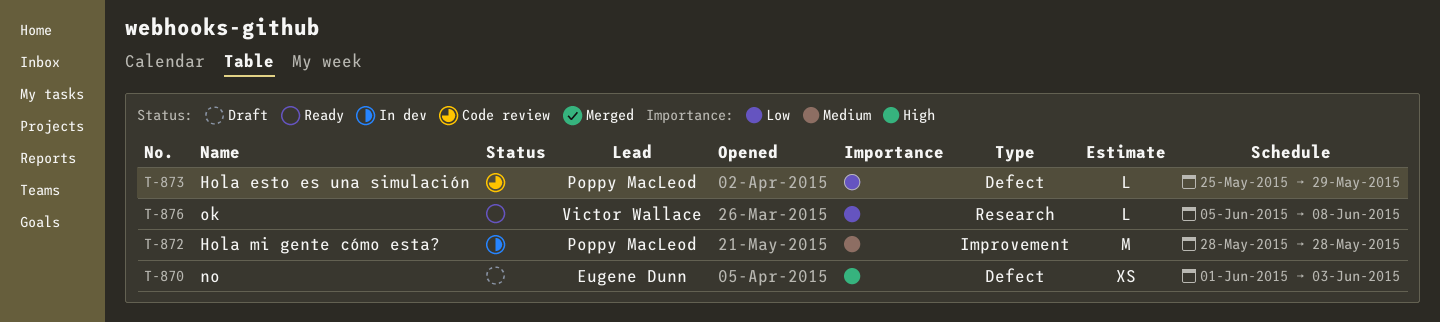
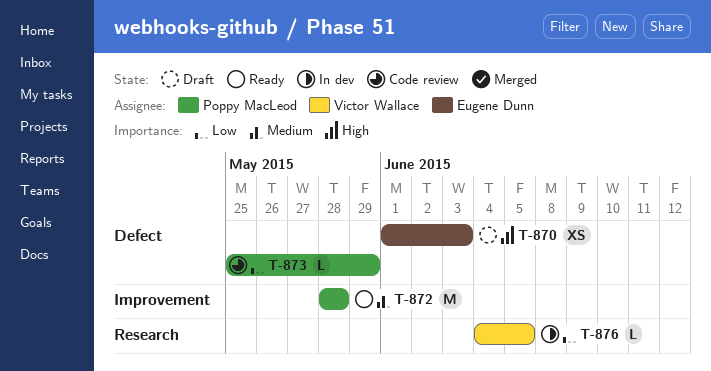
T-872, status: In dev -> Ready
T-876, status: Ready -> In dev
T-876, start: Jun 5 -> Jun 4
T-876, due: Jun 8 -> Jun 5

